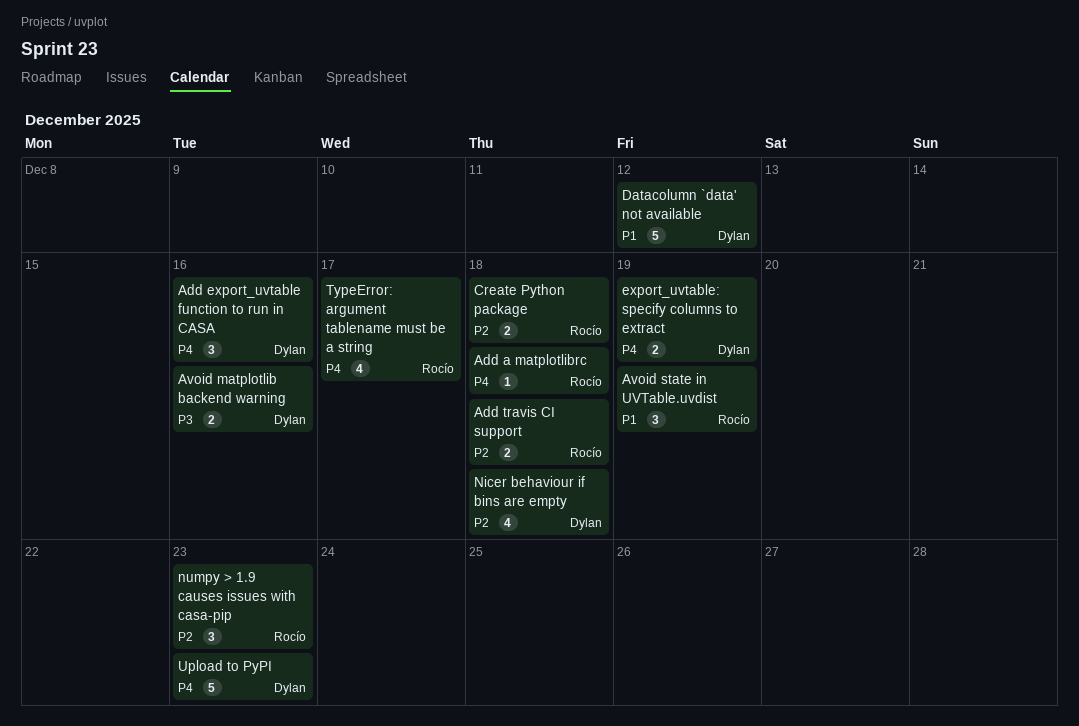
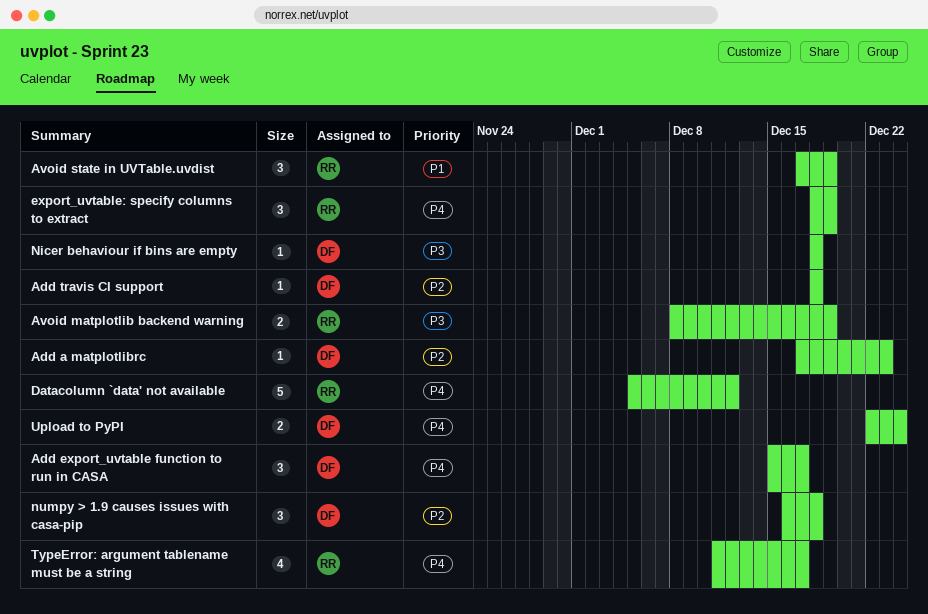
Add a matplotlibrc, owner: Rocío -> Dylan
Add a matplotlibrc, priority: P4 -> P2
Add a matplotlibrc, due: Dec 18 -> Dec 23
Add export_uvtable function to run in CASA, due: Dec 16 -> Dec 17
Add travis CI support, owner: Rocío -> Dylan
Add travis CI support, estimate: 2 -> 1
Avoid matplotlib backend warning, owner: Dylan -> Rocío
Avoid matplotlib backend warning, due: Dec 16 -> Dec 19
Create Python package: present -> none
Datacolumn `data' not available, owner: Dylan -> Rocío
Datacolumn `data' not available, priority: P1 -> P4
export_uvtable: specify columns to extract, owner: Dylan -> Rocío
export_uvtable: specify columns to extract, estimate: 2 -> 3
Nicer behaviour if bins are empty, priority: P2 -> P3
Nicer behaviour if bins are empty, estimate: 4 -> 1
numpy > 1.9 causes issues with casa-pip, owner: Rocío -> Dylan
numpy > 1.9 causes issues with casa-pip, due: Dec 23 -> Dec 18
Upload to PyPI, estimate: 5 -> 2
Upload to PyPI, due: Dec 23 -> Dec 24

